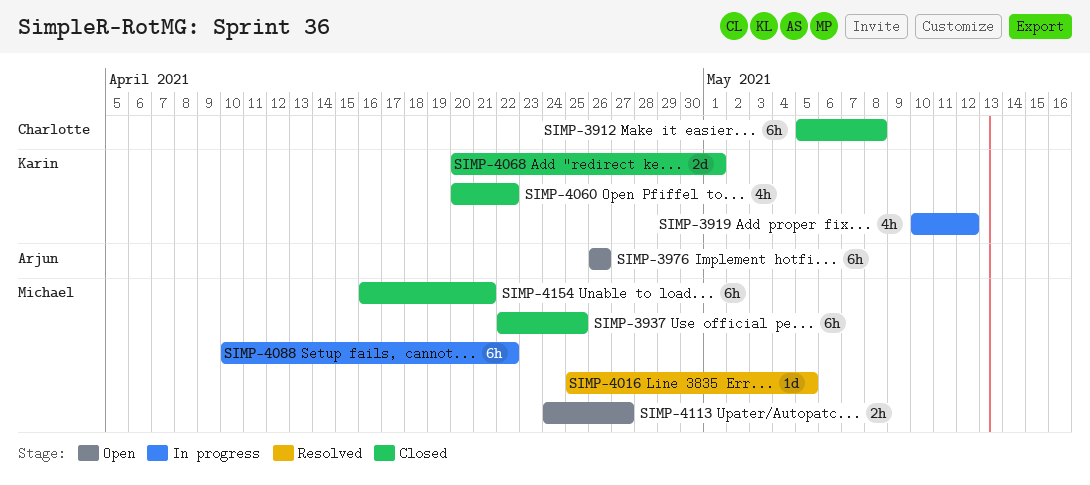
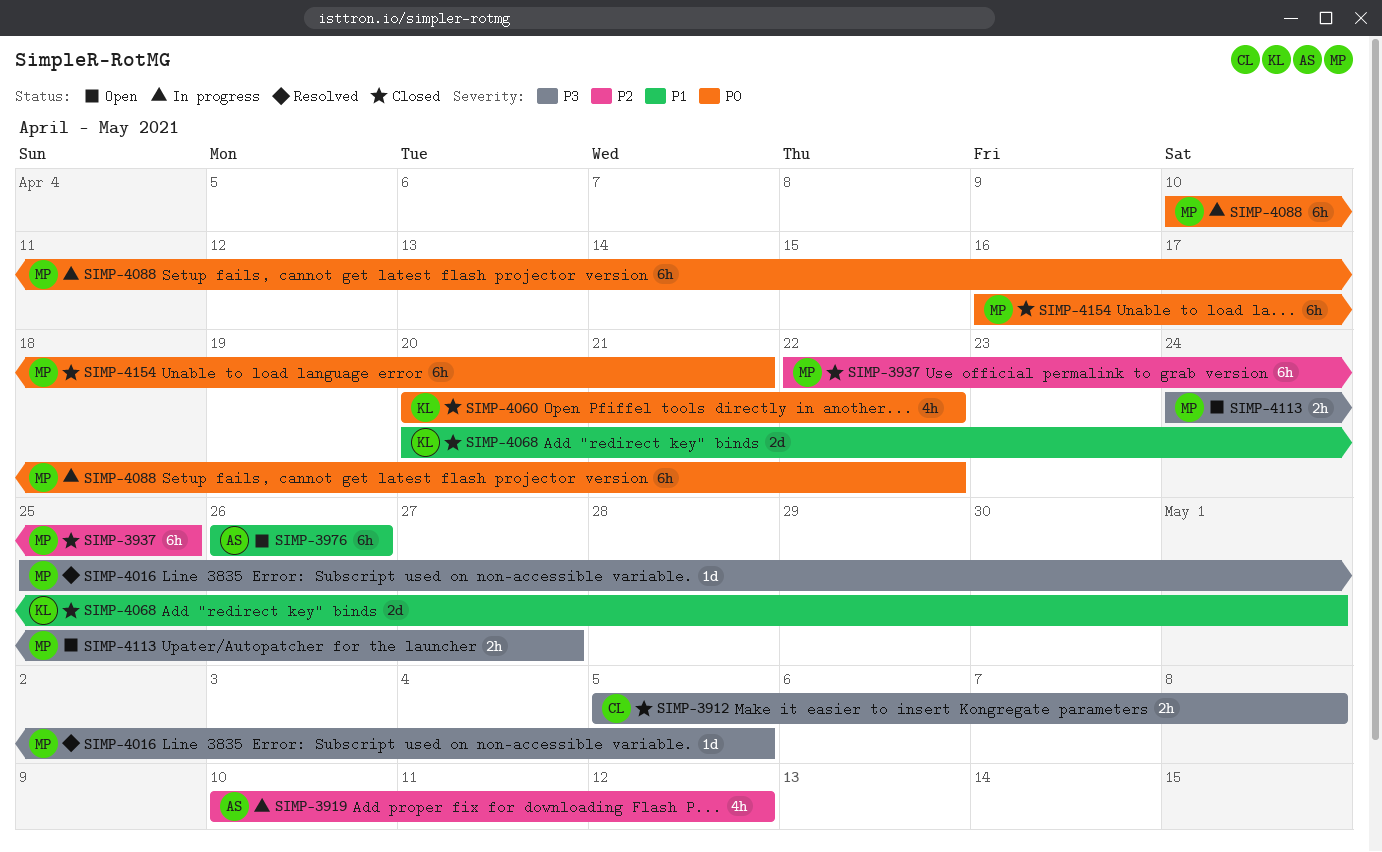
SIMP-3912, estimate: 6h -> 2h
SIMP-3919, owner: Karin -> Arjun

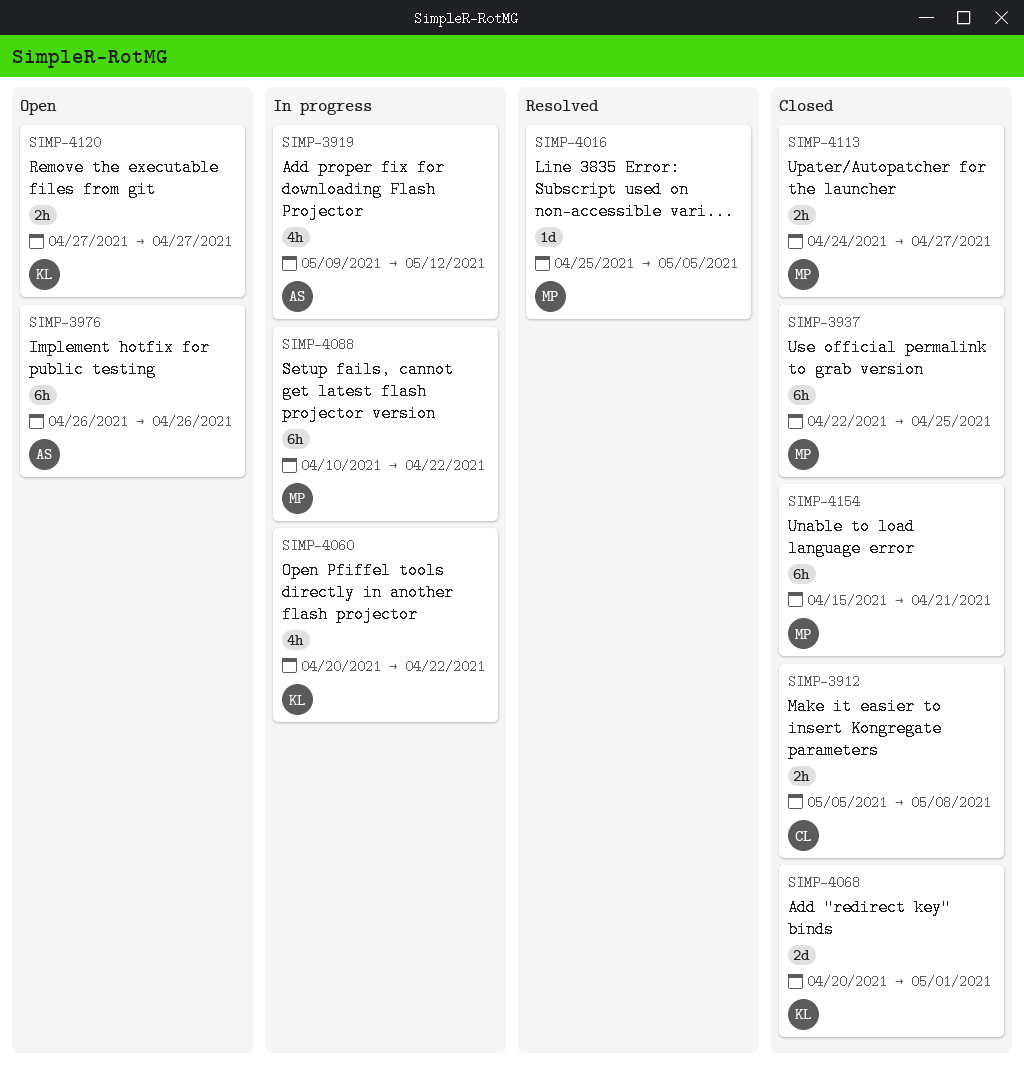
SIMP-3919, start: May 10 -> May 9
SIMP-4060, status: Closed -> In progress
SIMP-4113, status: Open -> Closed
SIMP-4120: none -> present
SIMP-4154, start: Apr 16 -> Apr 15

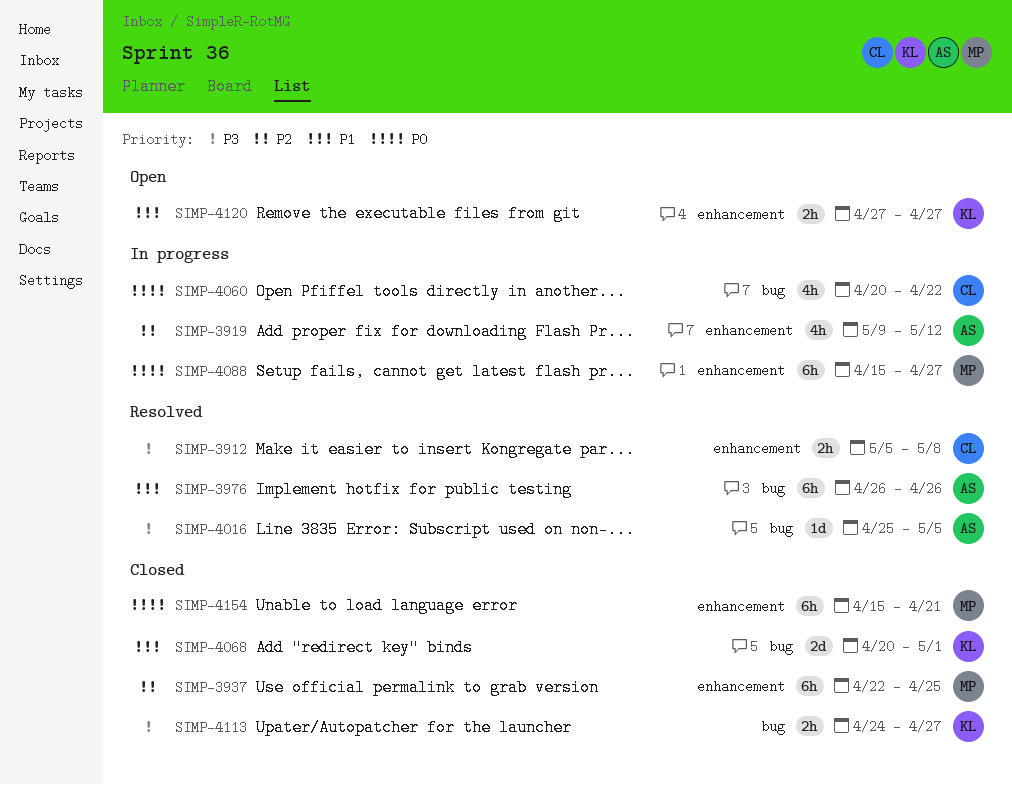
SIMP-3912, status: Closed -> Resolved
SIMP-3976, status: Open -> Resolved
SIMP-4016, owner: MP -> AS
SIMP-4060, owner: KL -> CL
SIMP-4088, start: Apr 10 -> Apr 15
SIMP-4088, due: Apr 22 -> Apr 27
SIMP-4113, owner: MP -> KL

